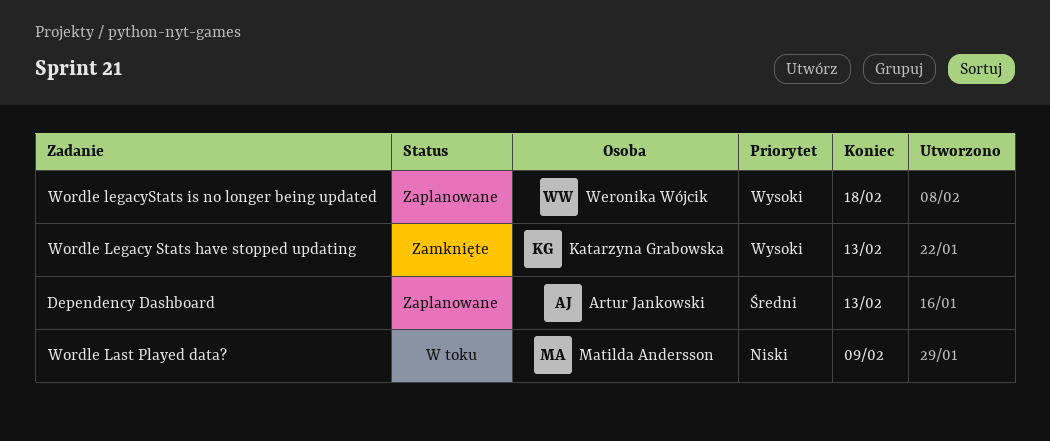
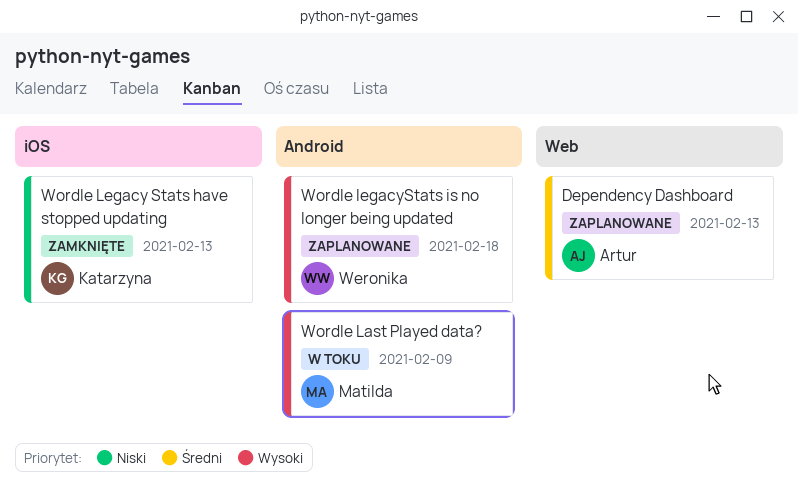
Wordle Last Played data?, priority: Niski -> Wysoki
Wordle Legacy Stats have stopped updating, priority: Wysoki -> Niski

